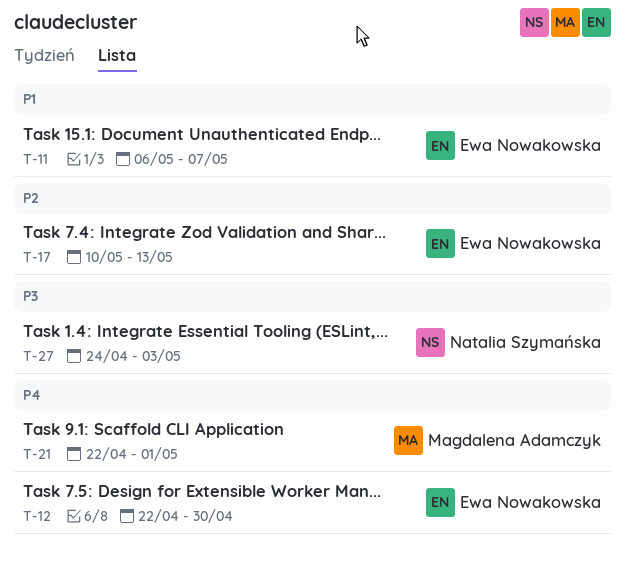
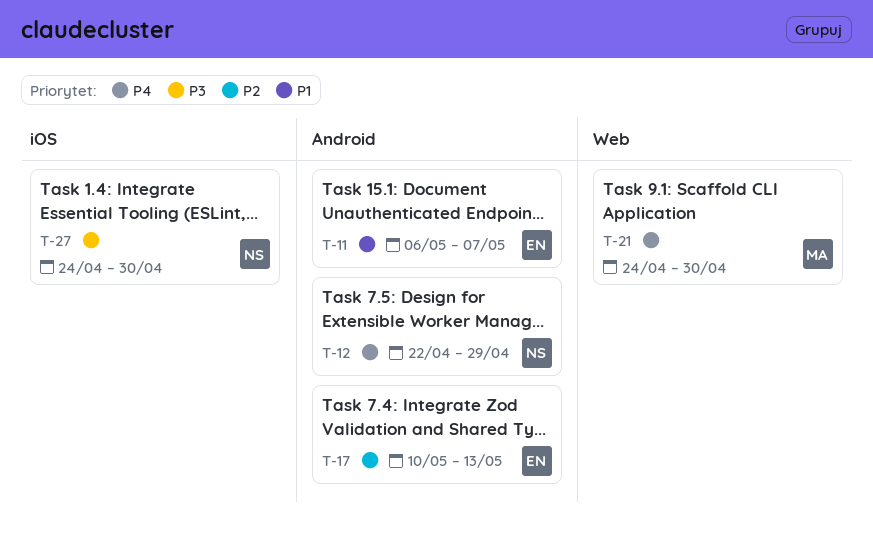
T-12, owner: Ewa Nowakowska -> Natalia Szymańska
T-12, due: Apr 30 -> Apr 29
T-21, start: Apr 22 -> Apr 24
T-21, due: May 1 -> Apr 30
T-27, due: May 3 -> Apr 30

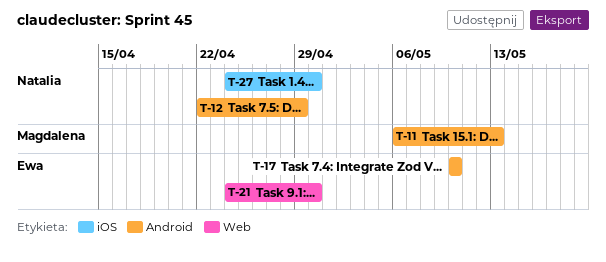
T-11, owner: Ewa -> Magdalena
T-11, due: May 7 -> May 13
T-17, due: May 13 -> May 10
T-21, owner: Magdalena -> Ewa

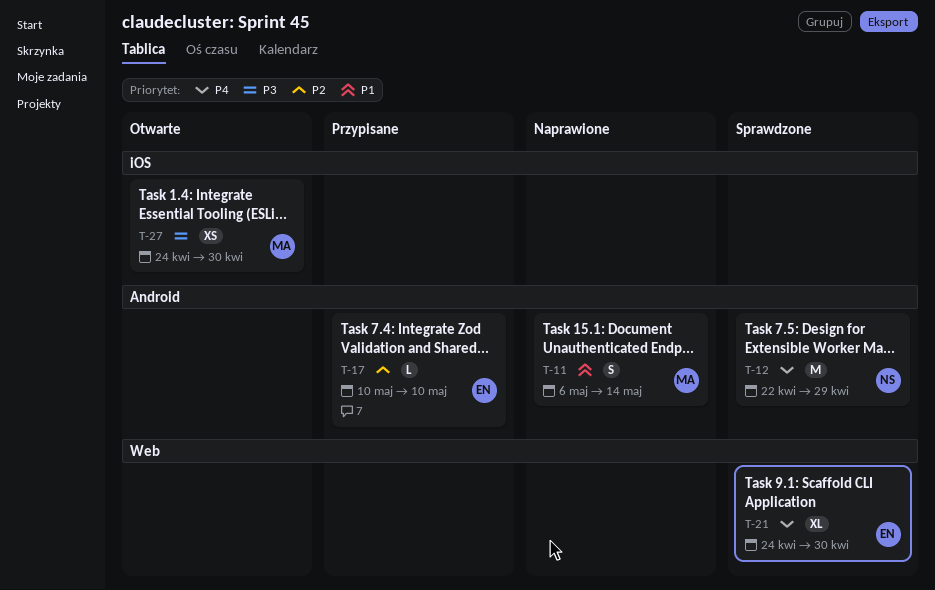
T-11, due: May 13 -> May 14
T-27, owner: Natalia -> Magdalena

